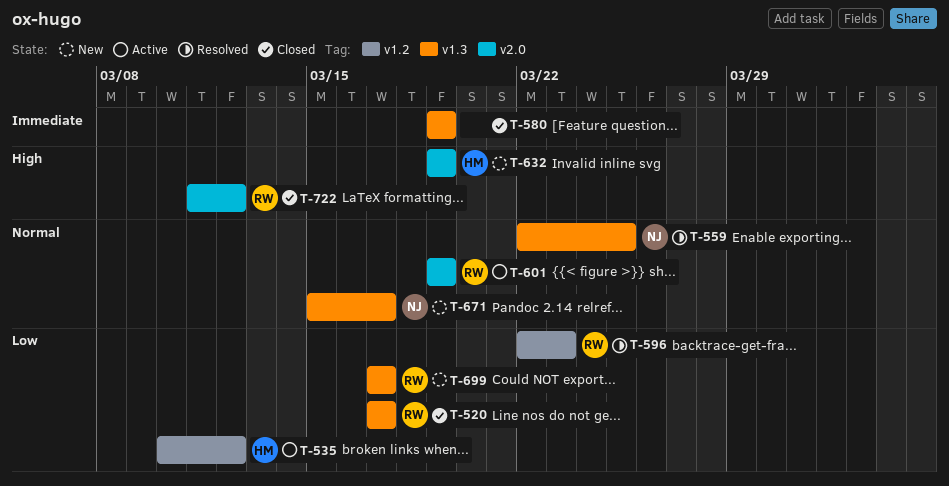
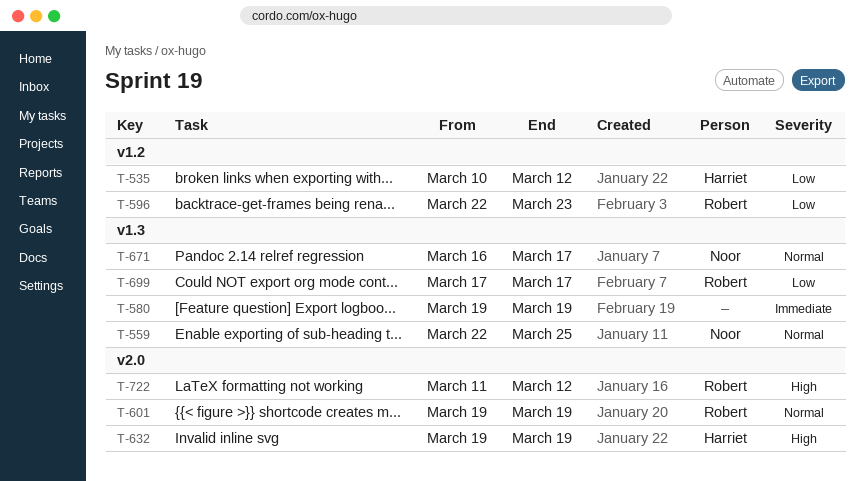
T-520: present -> none
T-671, start: Mar 15 -> Mar 16

